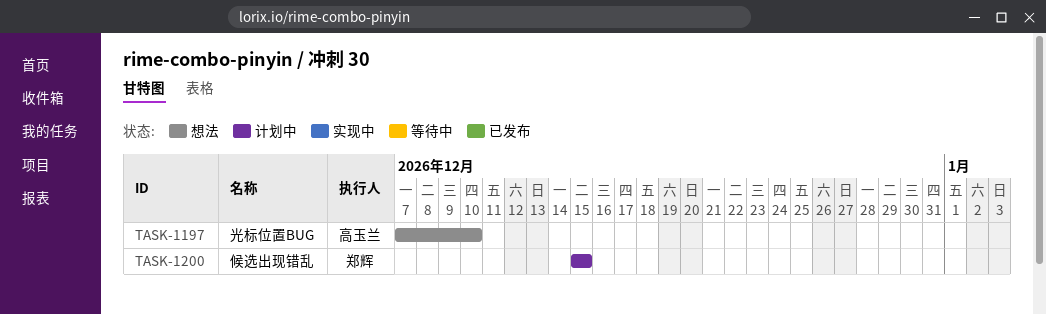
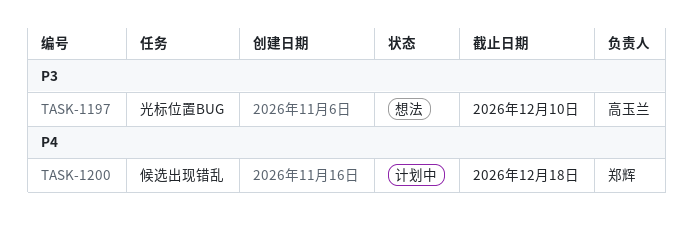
TASK-1200, due: Dec 15 -> Dec 18

